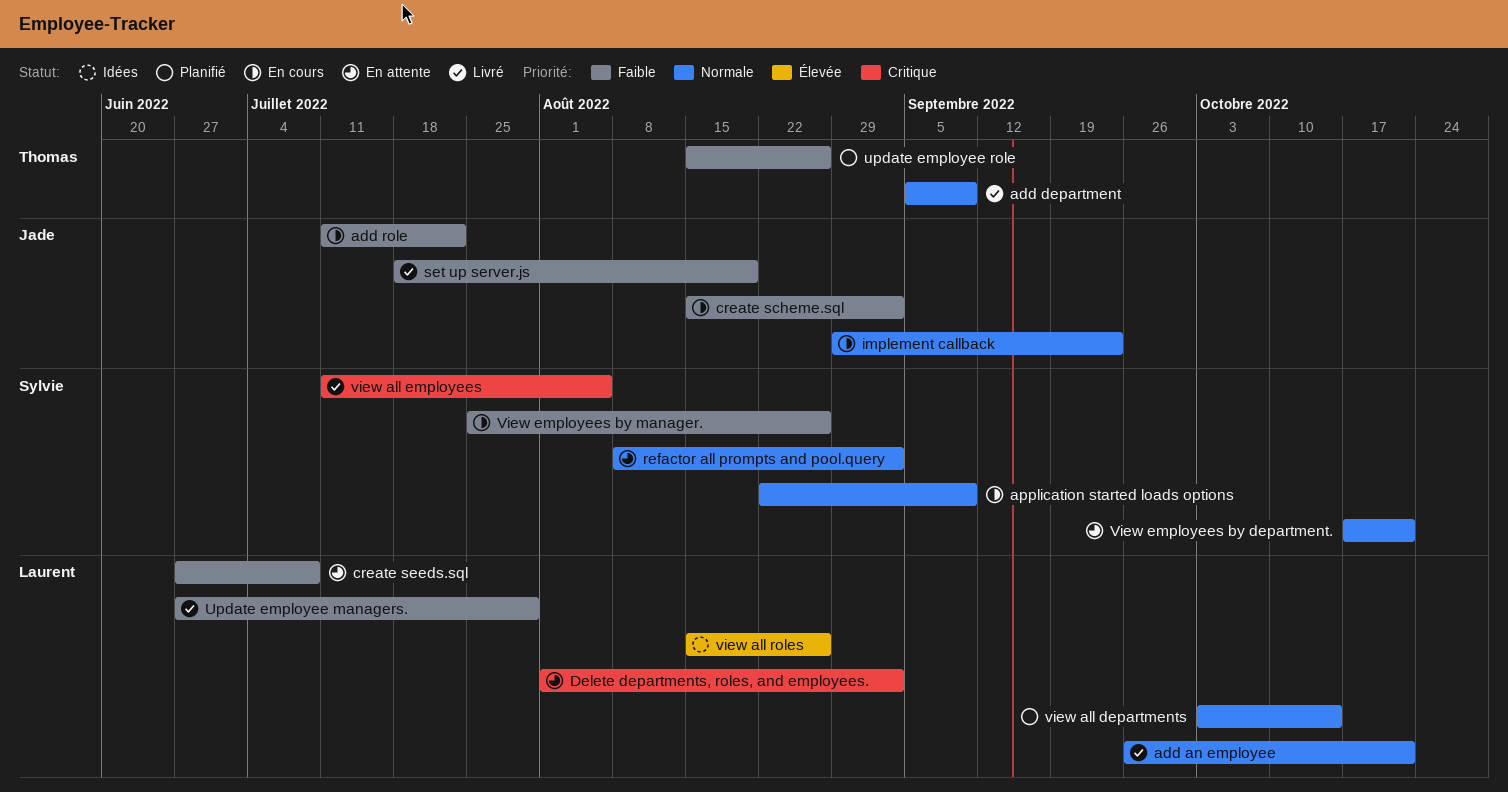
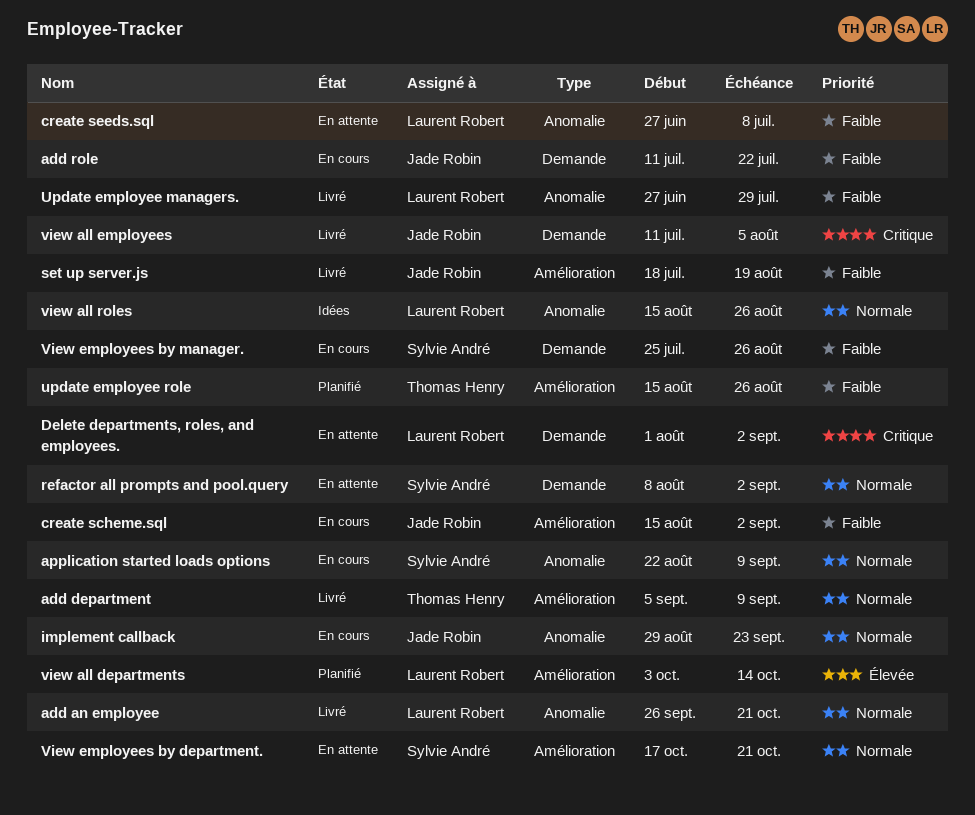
view all departments, priority: Normale -> Élevée
view all employees, owner: Sylvie André -> Jade Robin
view all roles, priority: Élevée -> Normale

